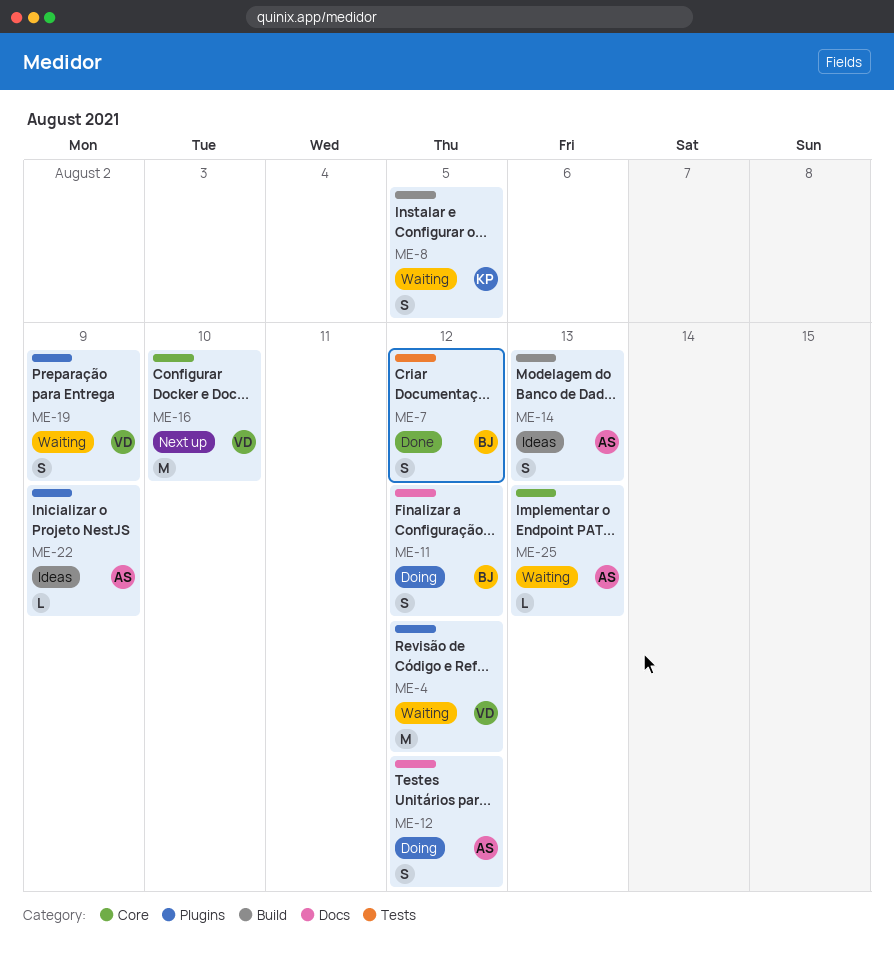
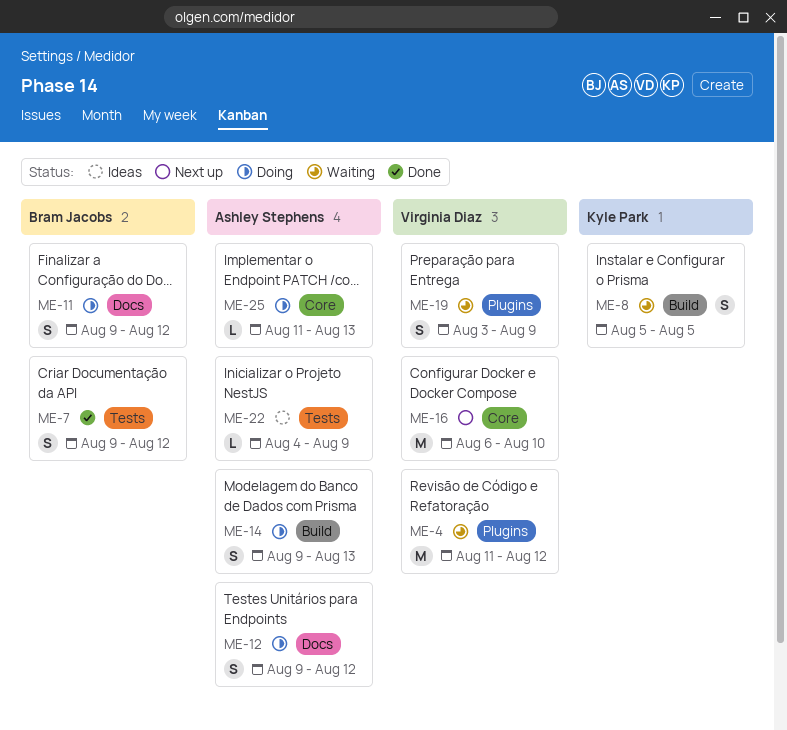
ME-14, status: Ideas -> Doing
ME-22, label: Plugins -> Tests
ME-25, status: Waiting -> Doing

